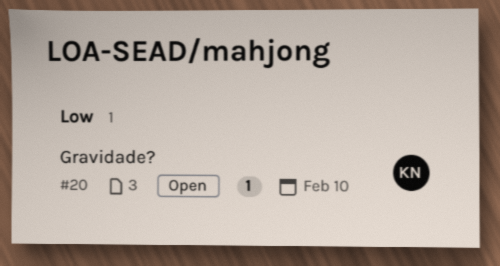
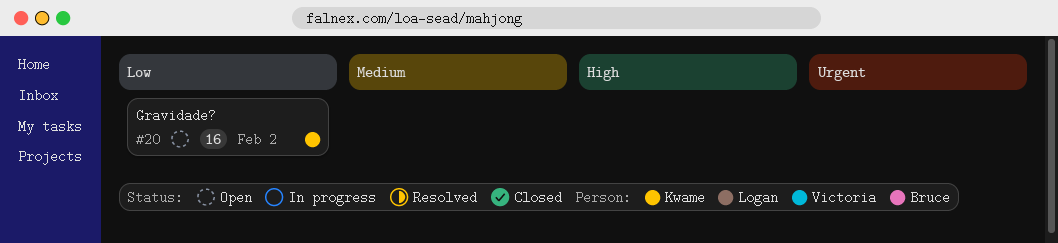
#20, estimate: 1 -> 16
#20, due: Feb 10 -> Feb 2

